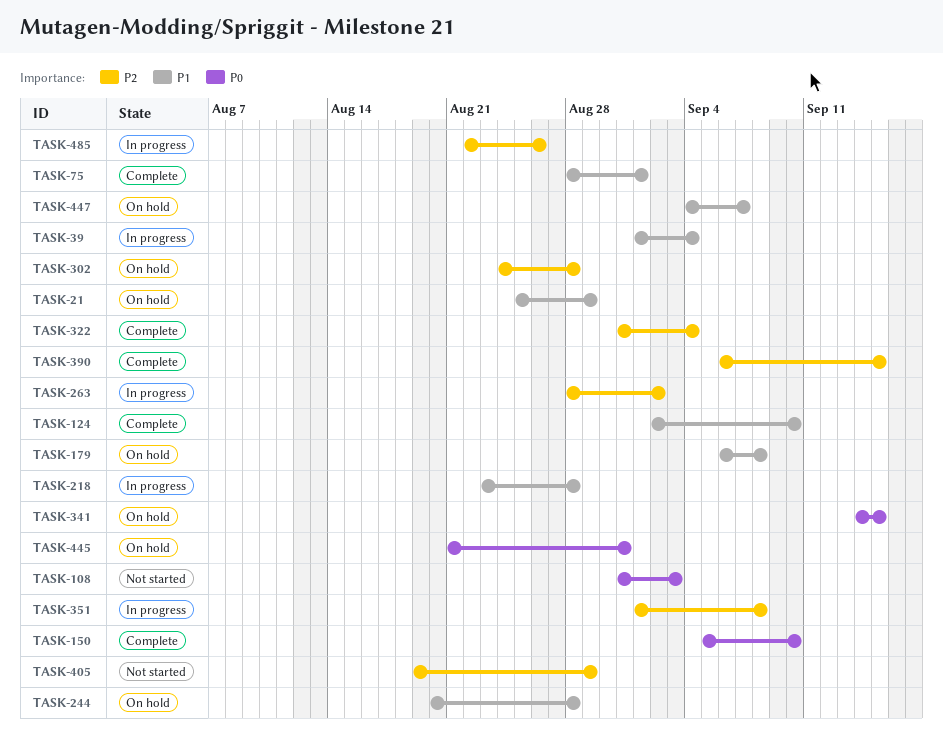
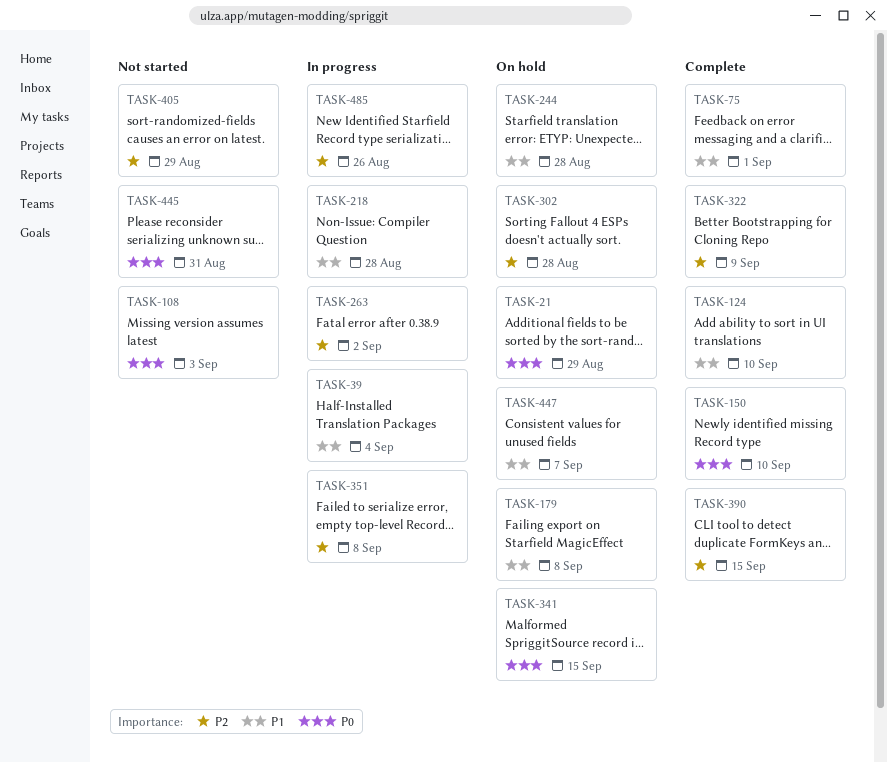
TASK-21, priority: P1 -> P0
TASK-322, due: Sep 4 -> Sep 9
TASK-445, status: On hold -> Not started

